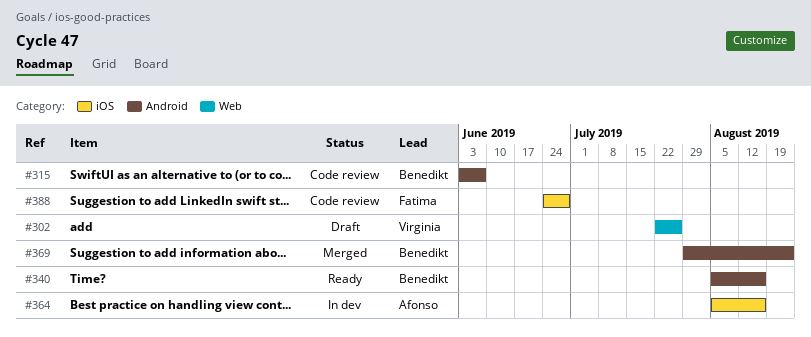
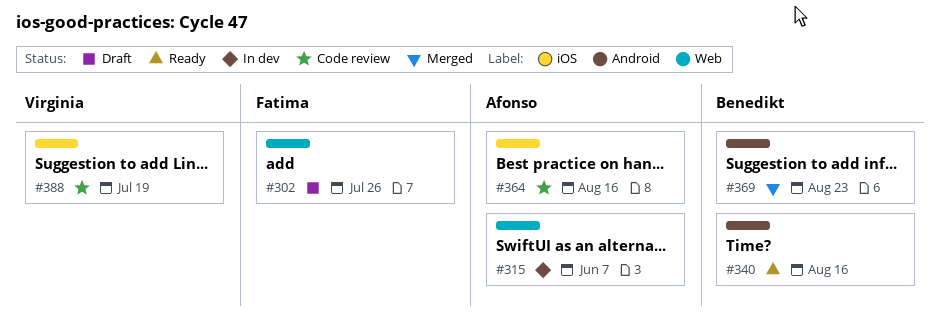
#302, owner: Virginia -> Fatima
#315, status: Code review -> In dev
#315, owner: Benedikt -> Afonso
#315, label: Android -> Web
#364, status: In dev -> Code review
#388, owner: Fatima -> Virginia
#388, due: Jun 28 -> Jul 19

